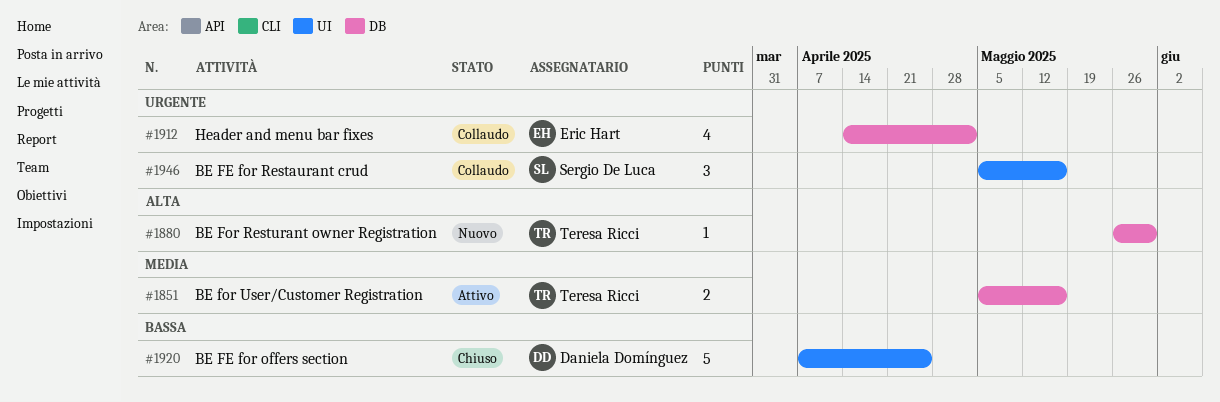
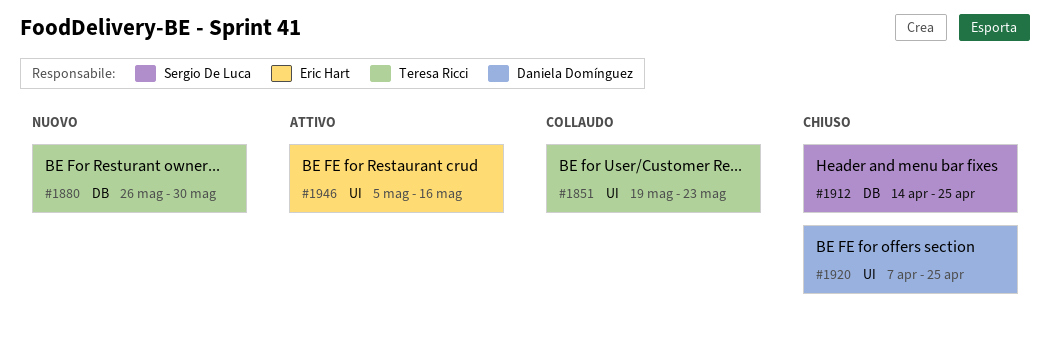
#1851, status: Attivo -> Collaudo
#1851, label: DB -> UI
#1851, start: May 5 -> May 19
#1851, due: May 16 -> May 23
#1912, status: Collaudo -> Chiuso
#1912, owner: Eric Hart -> Sergio De Luca
#1912, due: May 2 -> Apr 25
#1946, status: Collaudo -> Attivo
#1946, owner: Sergio De Luca -> Eric Hart

